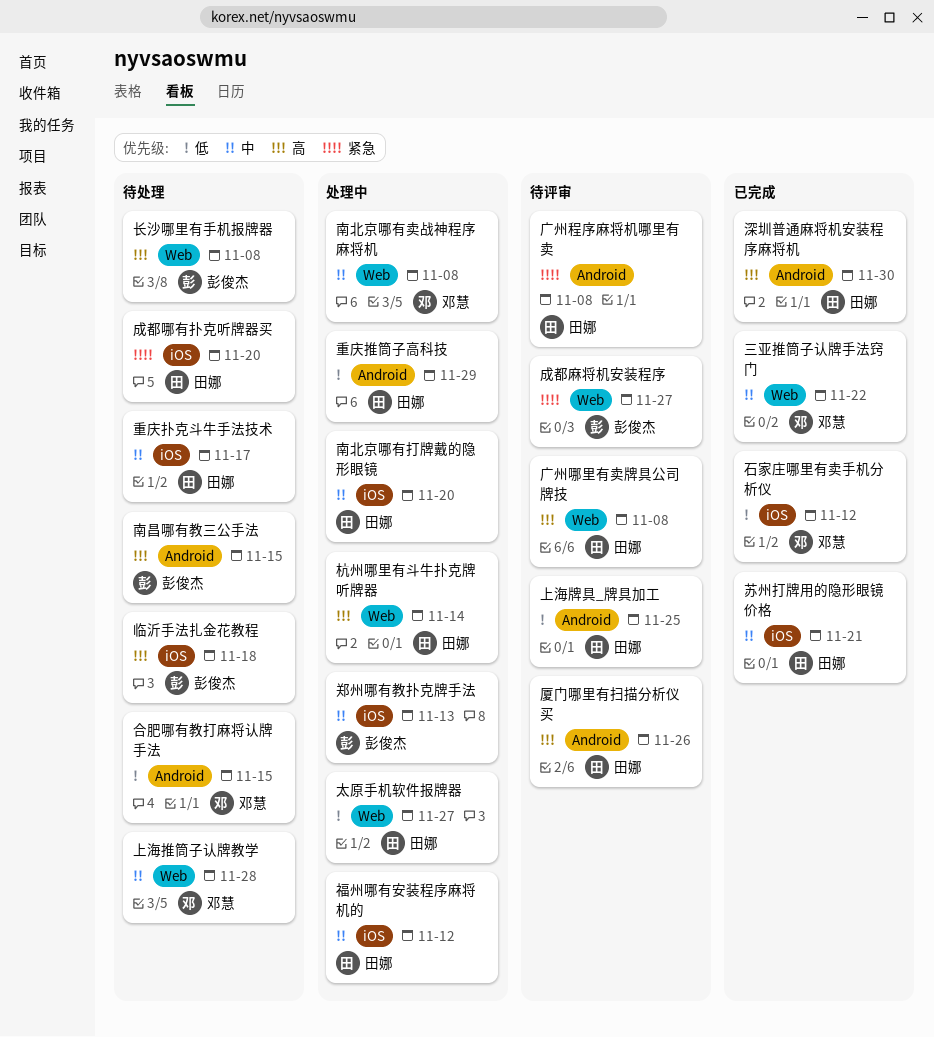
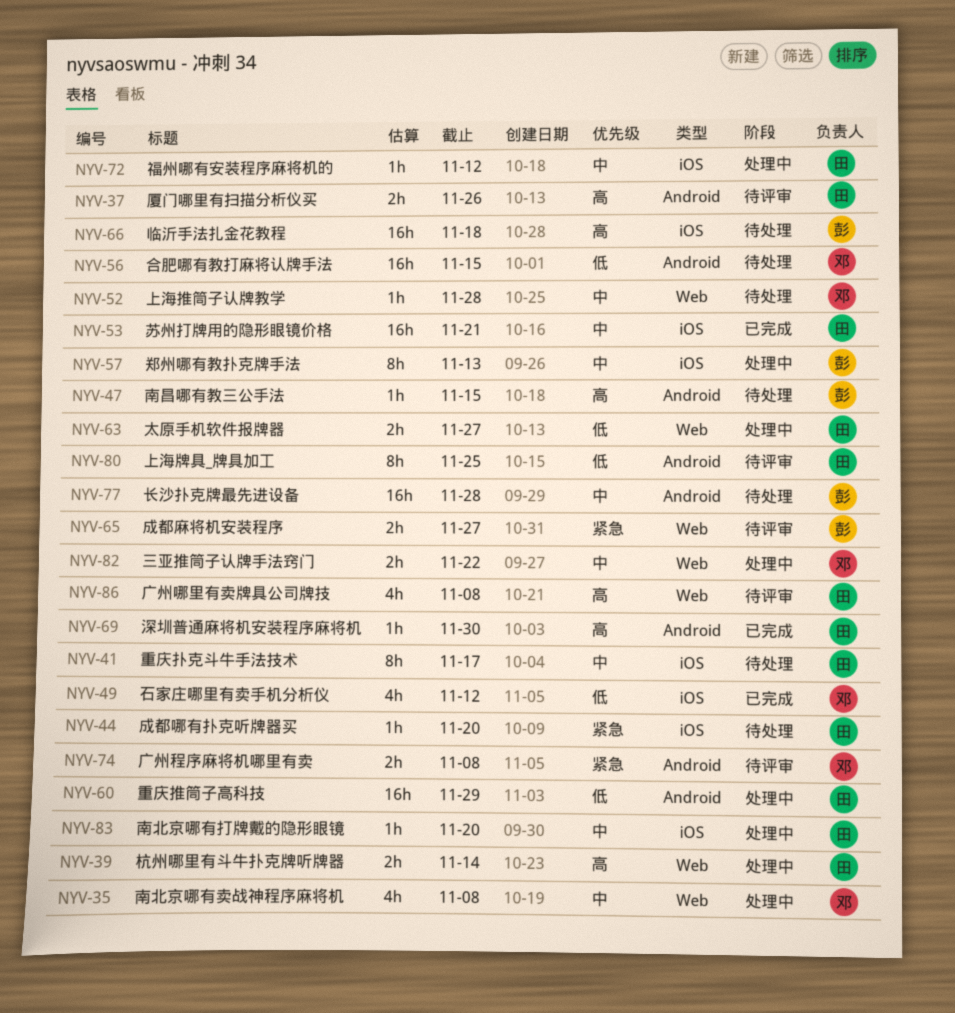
三亚推筒子认牌手法窍门, status: 已完成 -> 处理中
广州程序麻将机哪里有卖, owner: 田娜 -> 邓慧
长沙哪里有手机报牌器: present -> none
长沙扑克牌最先进设备: none -> present

